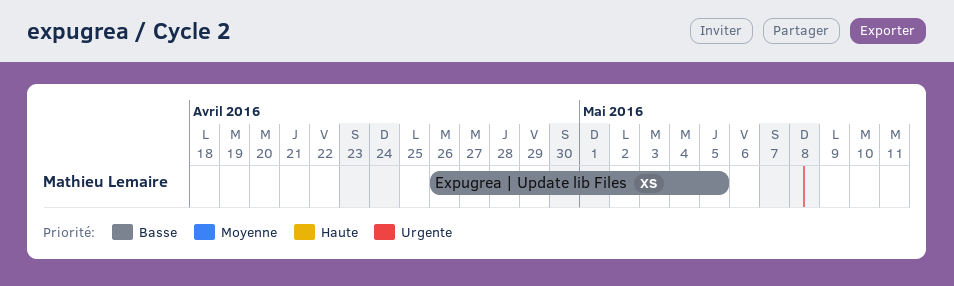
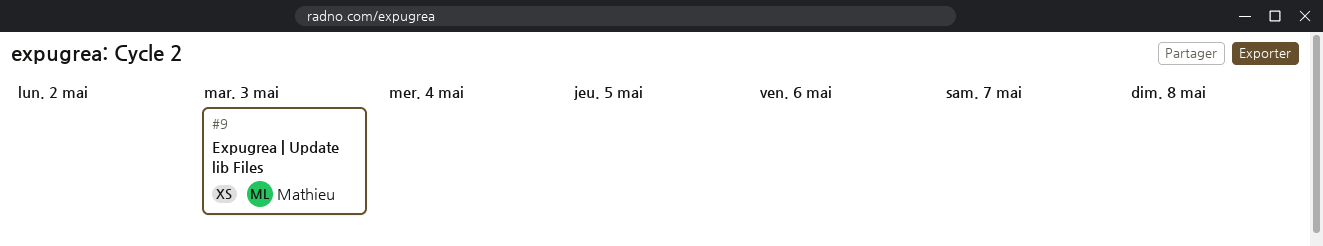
Expugrea | Update lib Files, due: May 5 -> May 3

